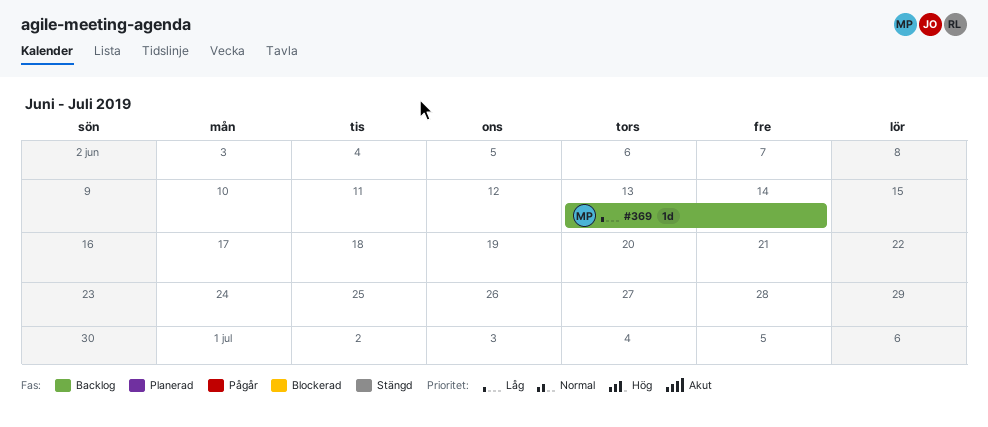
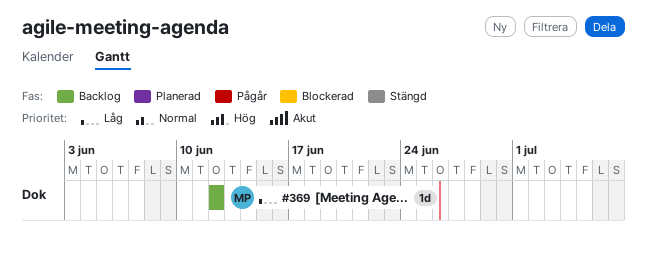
#369, start: Jun 13 -> Jun 12
#369, due: Jun 14 -> Jun 12

